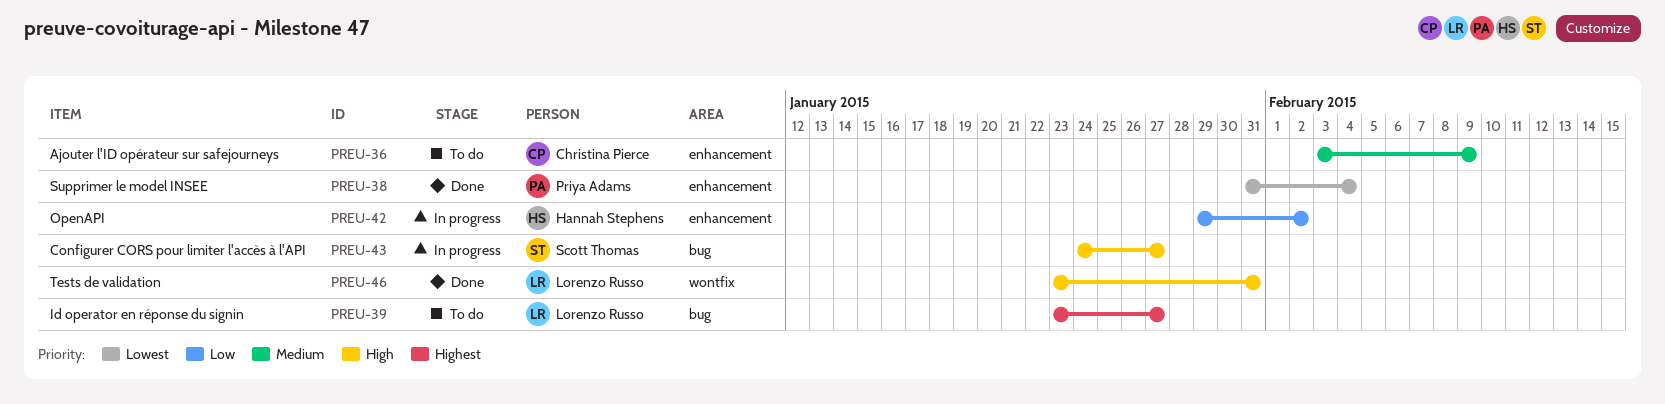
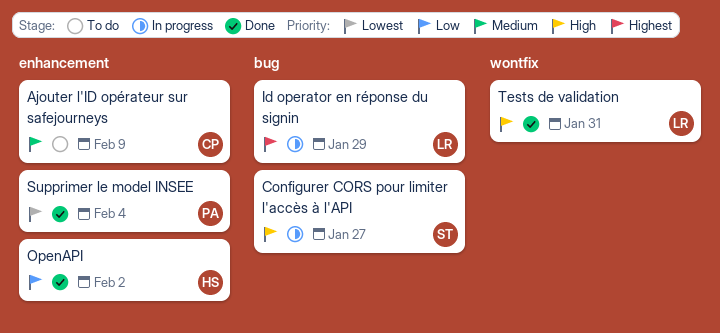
Id operator en réponse du signin, status: To do -> In progress
Id operator en réponse du signin, due: Jan 27 -> Jan 29
OpenAPI, status: In progress -> Done

